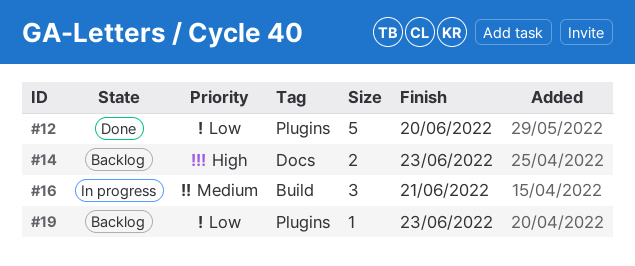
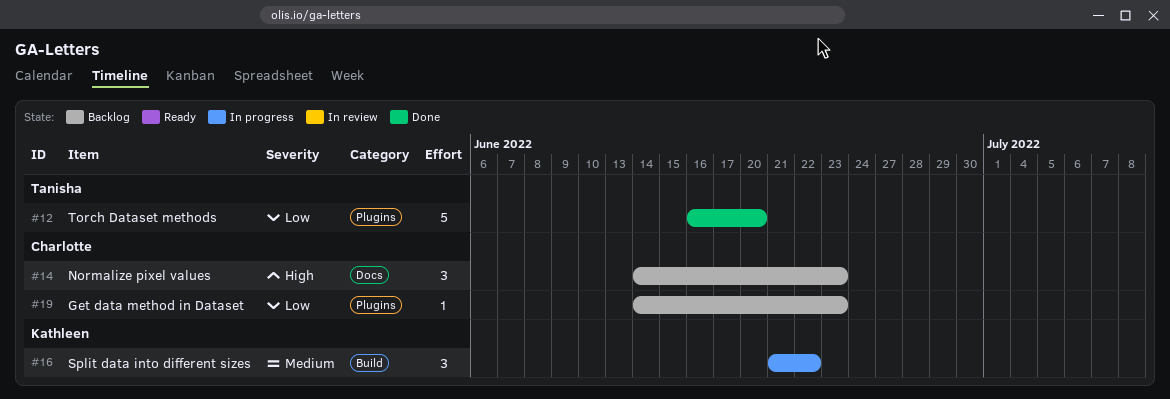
#14, estimate: 2 -> 3
#16, due: Jun 21 -> Jun 22

